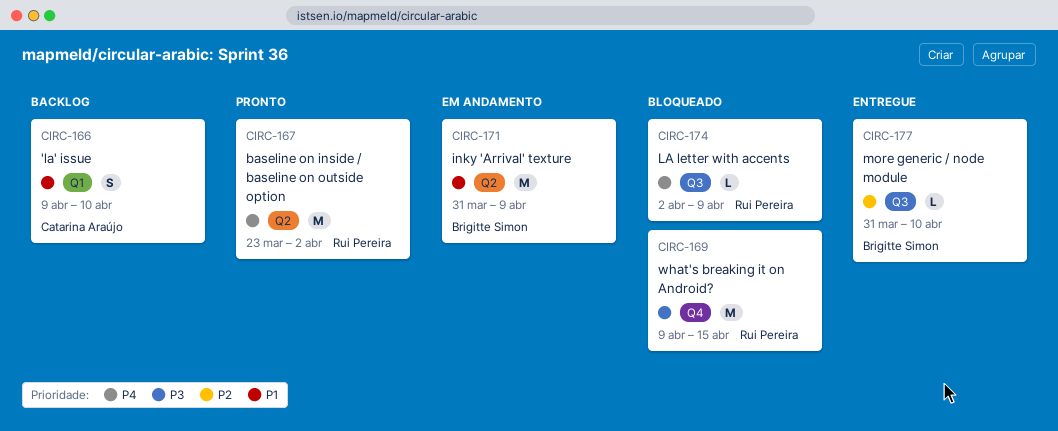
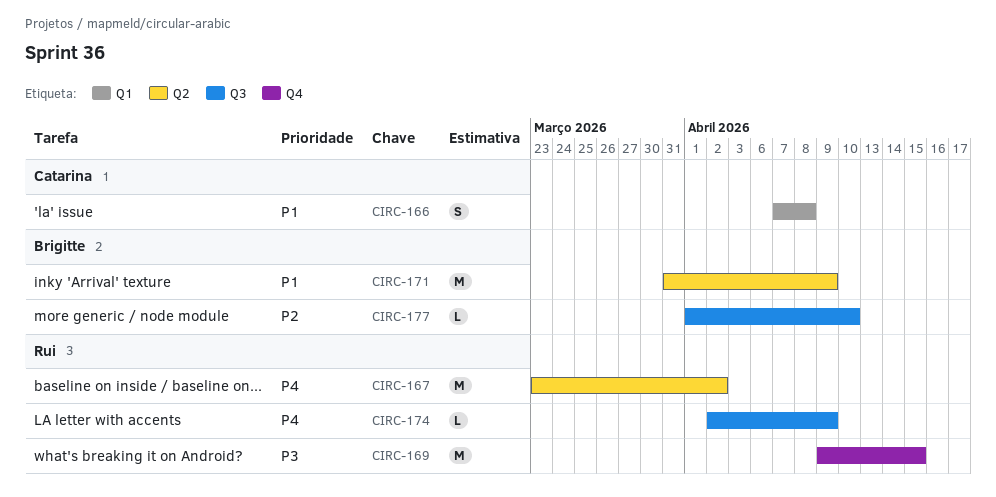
CIRC-166, start: Apr 9 -> Apr 7
CIRC-166, due: Apr 10 -> Apr 8
CIRC-177, start: Mar 31 -> Apr 1

